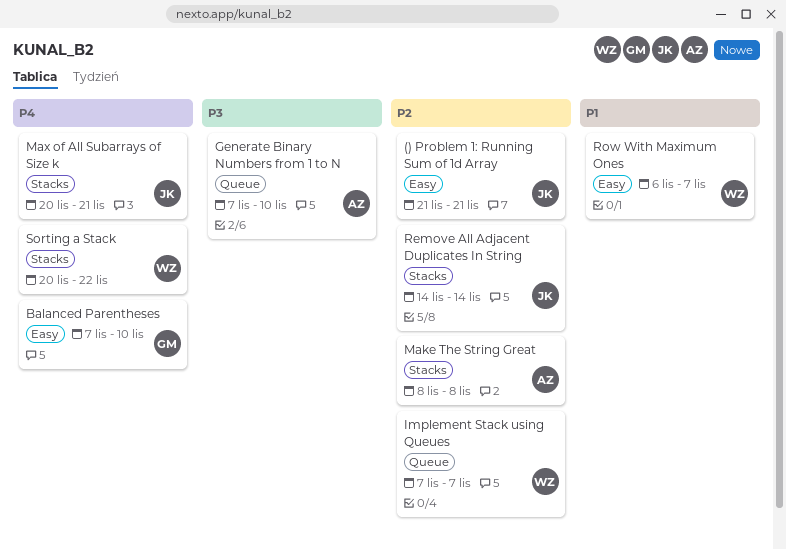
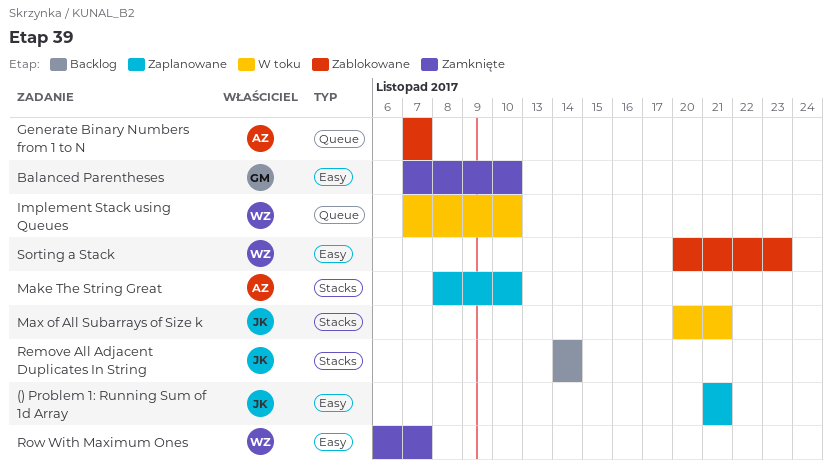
Generate Binary Numbers from 1 to N, due: Nov 10 -> Nov 7
Implement Stack using Queues, due: Nov 7 -> Nov 10
Make The String Great, due: Nov 8 -> Nov 10
Sorting a Stack, label: Stacks -> Easy
Sorting a Stack, due: Nov 22 -> Nov 23

